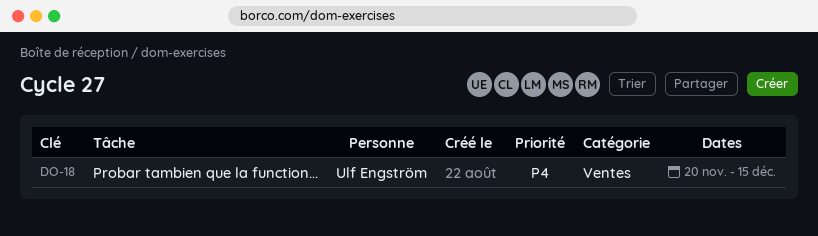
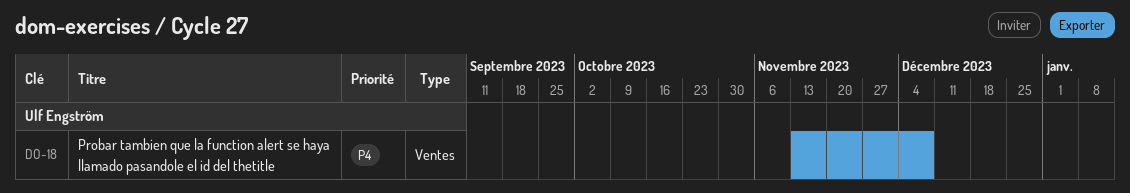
DO-18, start: Nov 20 -> Nov 13
DO-18, due: Dec 15 -> Dec 8

